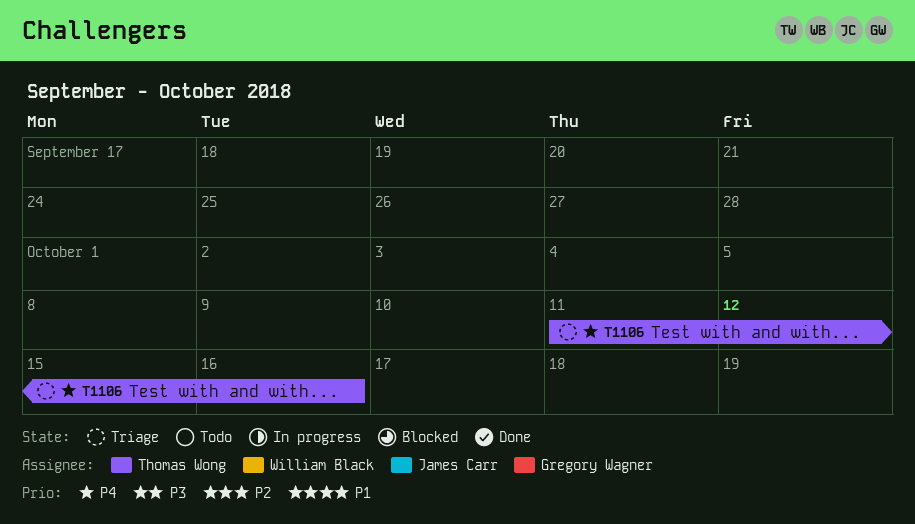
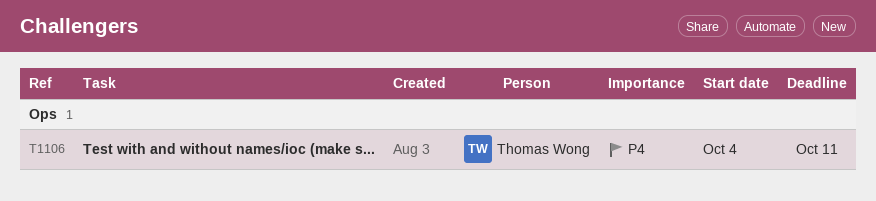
T1106, start: Oct 11 -> Oct 4
T1106, due: Oct 16 -> Oct 11

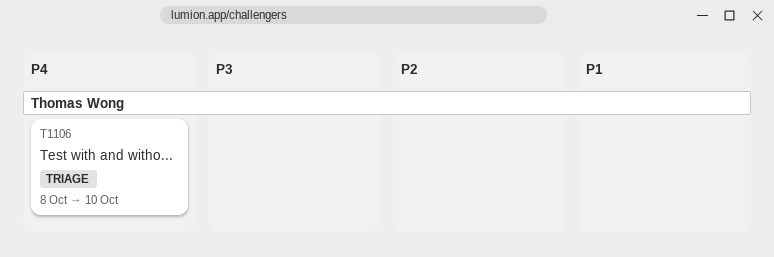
T1106, start: Oct 4 -> Oct 8
T1106, due: Oct 11 -> Oct 10

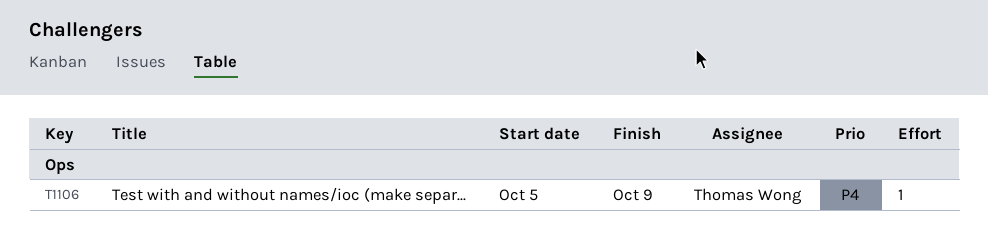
T1106, start: Oct 8 -> Oct 5
T1106, due: Oct 10 -> Oct 9

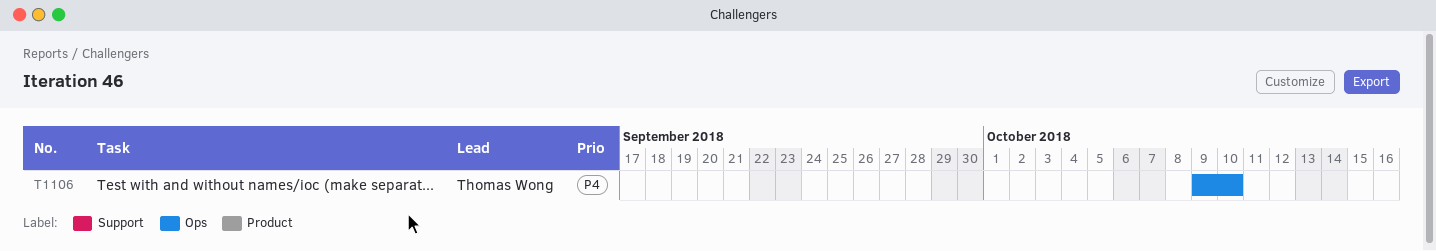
T1106, start: Oct 5 -> Oct 9
T1106, due: Oct 9 -> Oct 10

